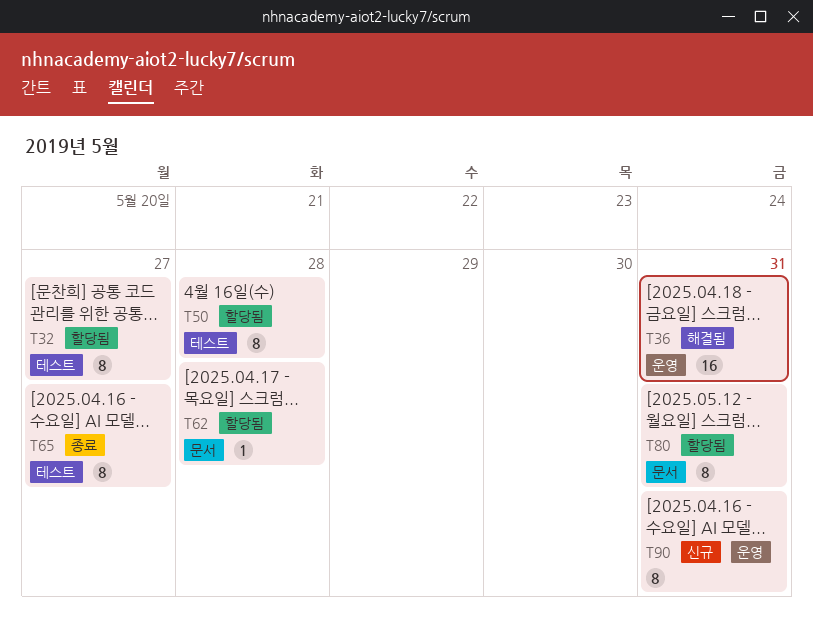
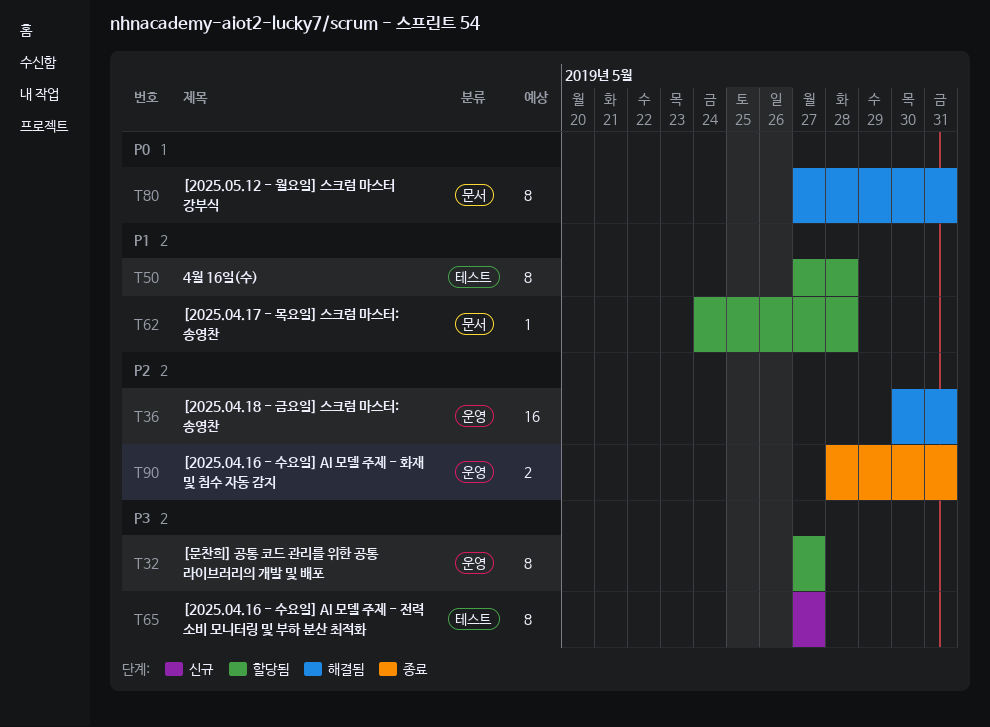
T32, label: 테스트 -> 운영
T65, status: 종료 -> 신규
T80, status: 할당됨 -> 해결됨
T90, status: 신규 -> 종료
T90, estimate: 8 -> 2

